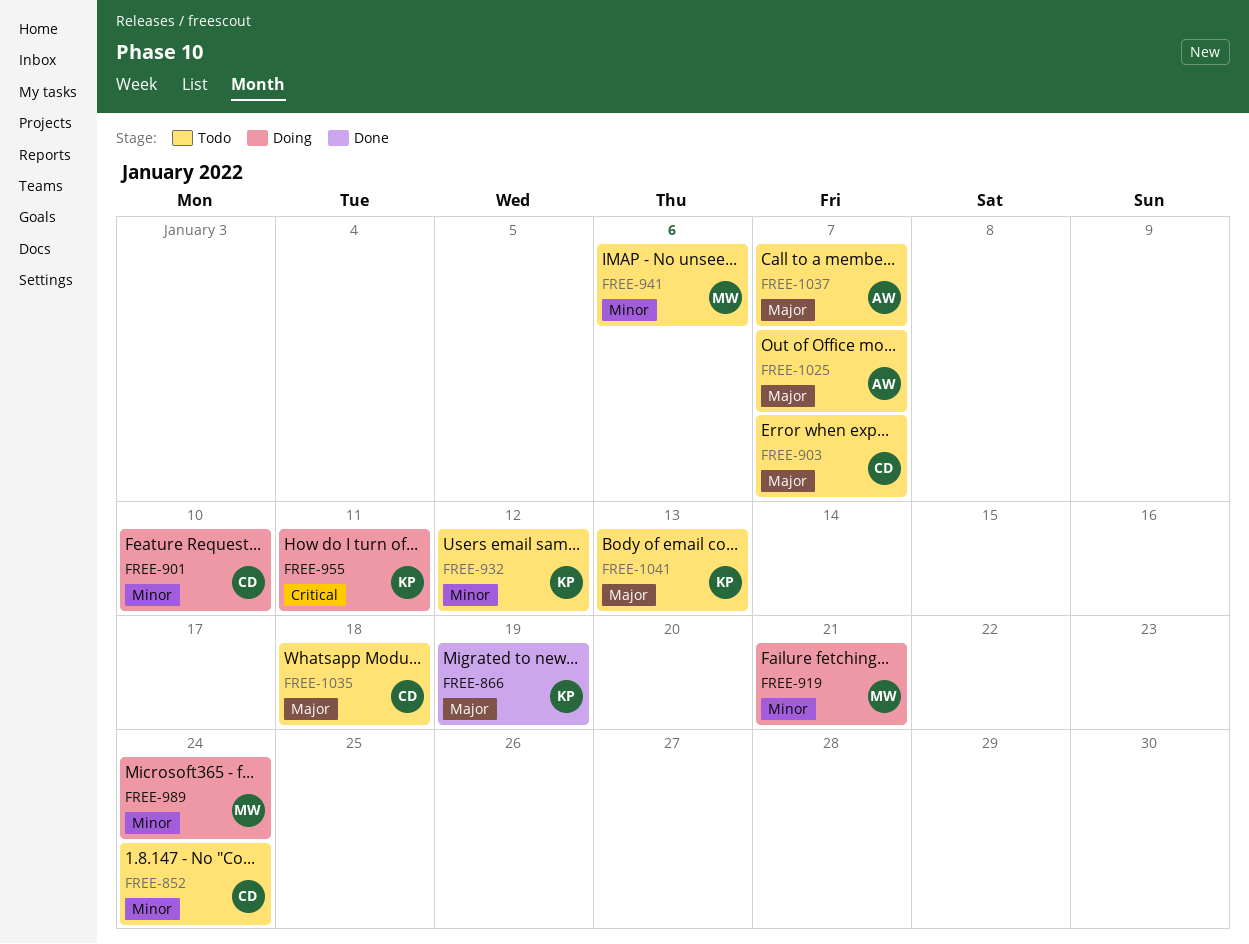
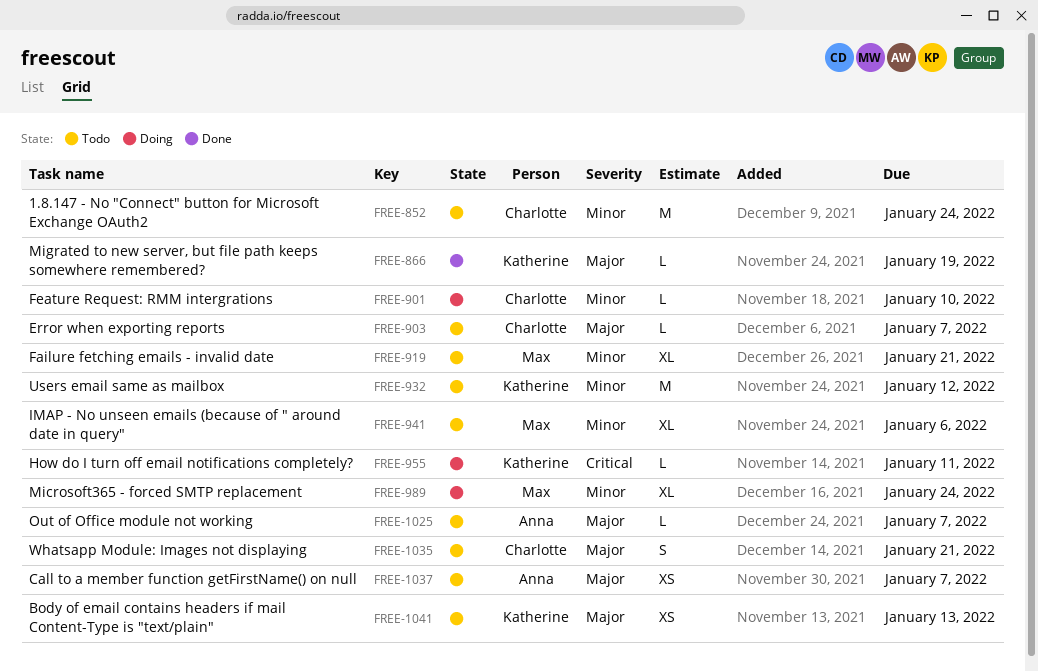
FREE-919, status: Doing -> Todo
FREE-1035, due: Jan 18 -> Jan 21

